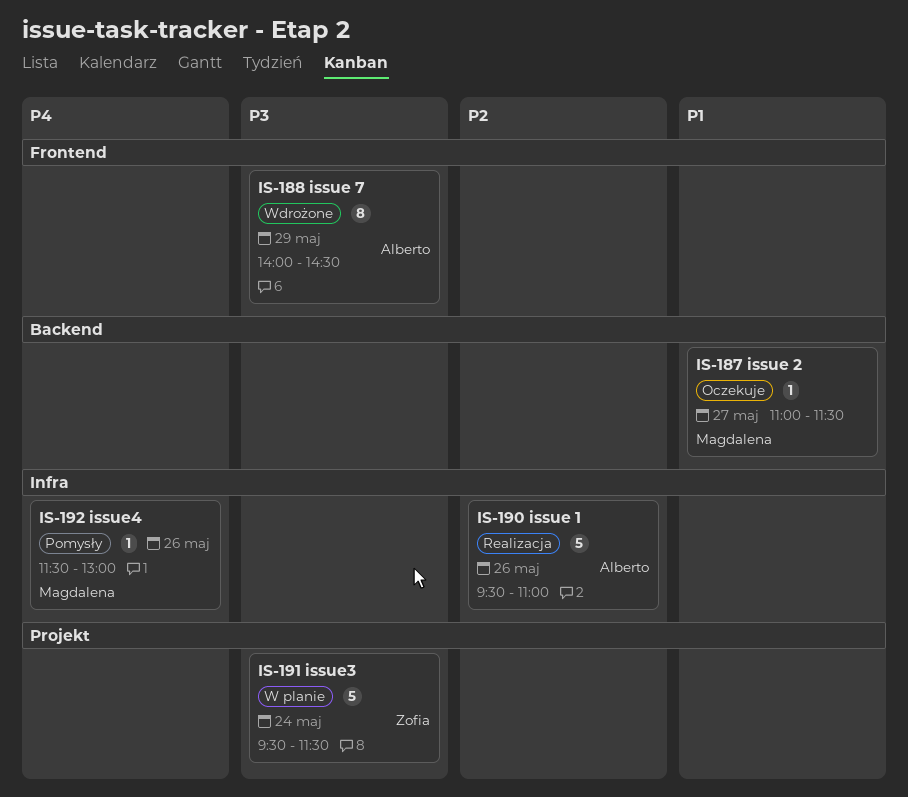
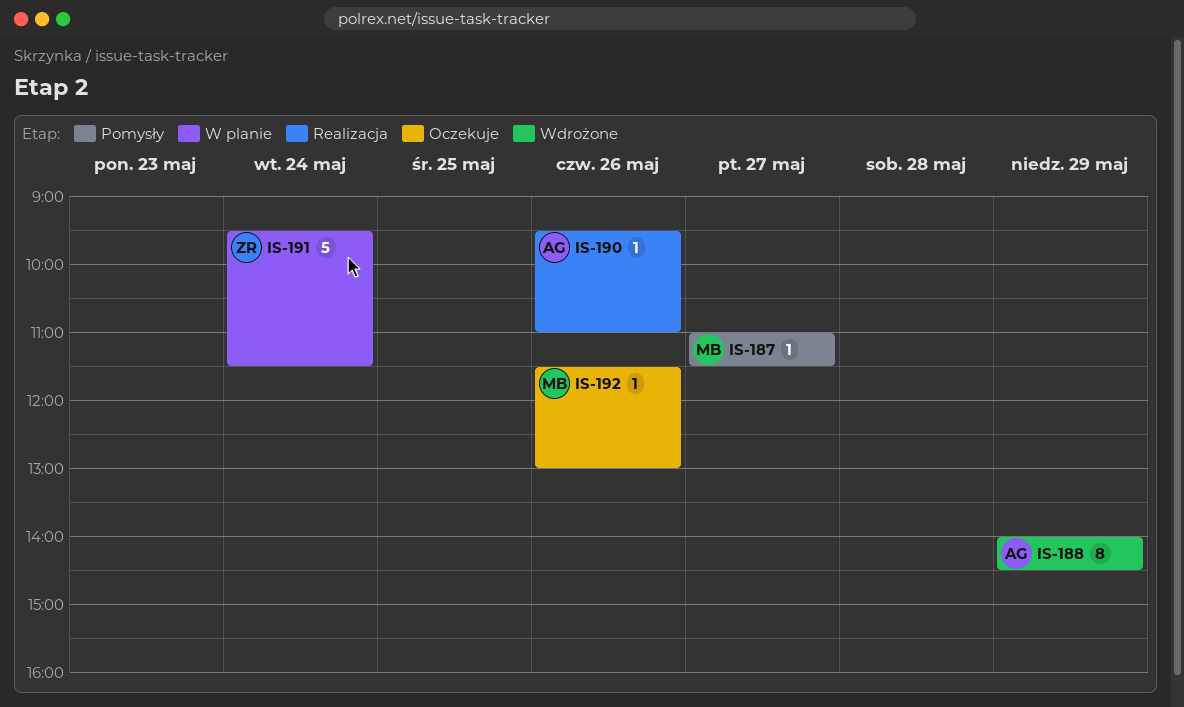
IS-187, status: Oczekuje -> Pomysły
IS-190, estimate: 5 -> 1
IS-192, status: Pomysły -> Oczekuje

